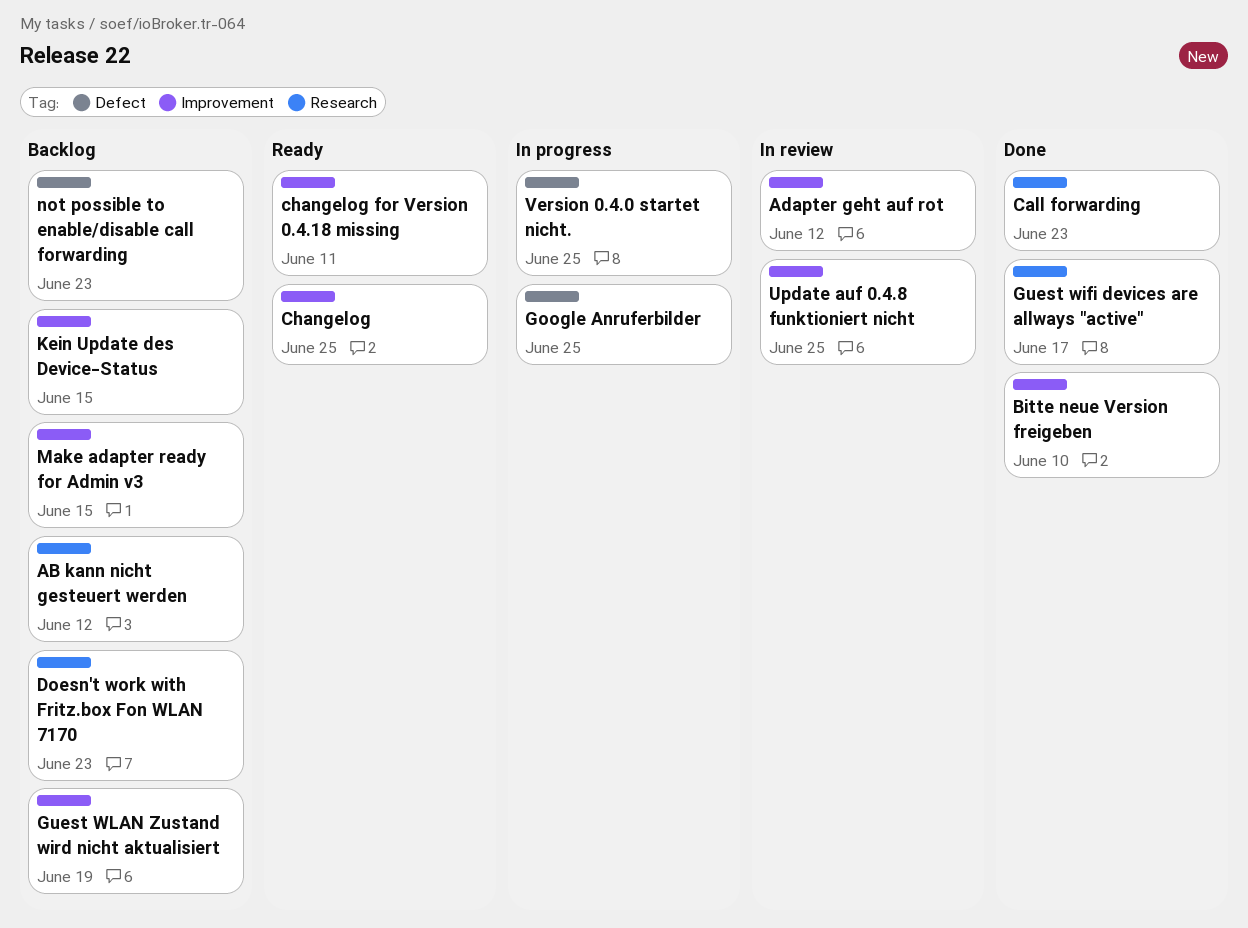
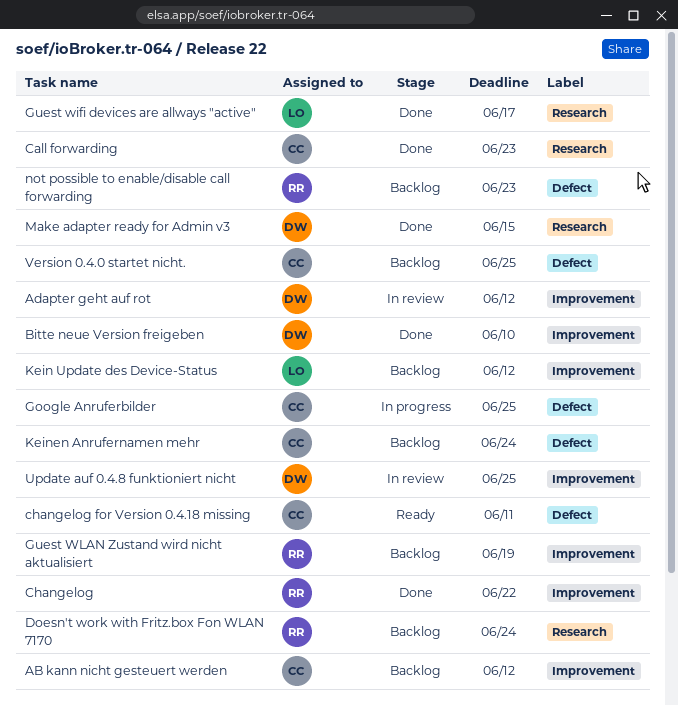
AB kann nicht gesteuert werden, label: Research -> Improvement
Changelog, status: Ready -> Done
Changelog, due: Jun 25 -> Jun 22
changelog for Version 0.4.18 missing, label: Improvement -> Defect
Doesn't work with Fritz.box Fon WLAN 7170, due: Jun 23 -> Jun 24
Kein Update des Device-Status, due: Jun 15 -> Jun 12
Keinen Anrufernamen mehr: none -> present
Make adapter ready for Admin v3, status: Backlog -> Done
Make adapter ready for Admin v3, label: Improvement -> Research
Version 0.4.0 startet nicht., status: In progress -> Backlog

